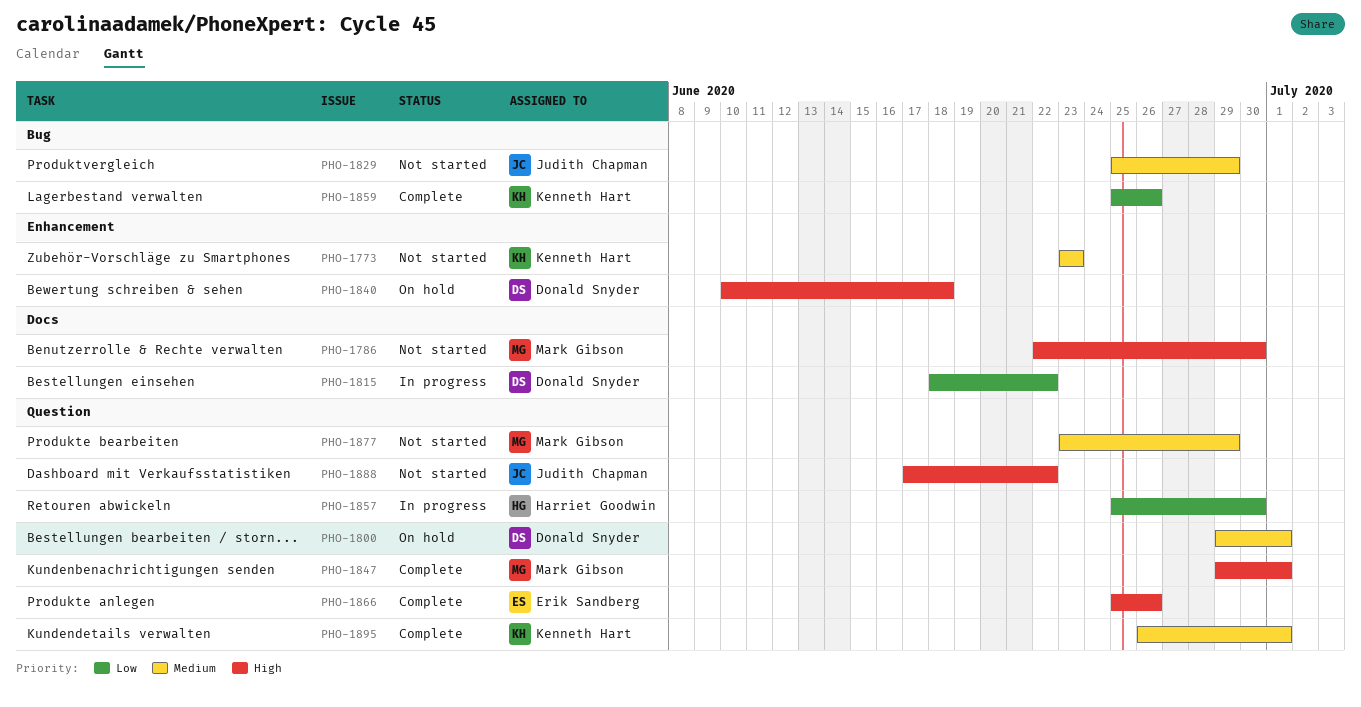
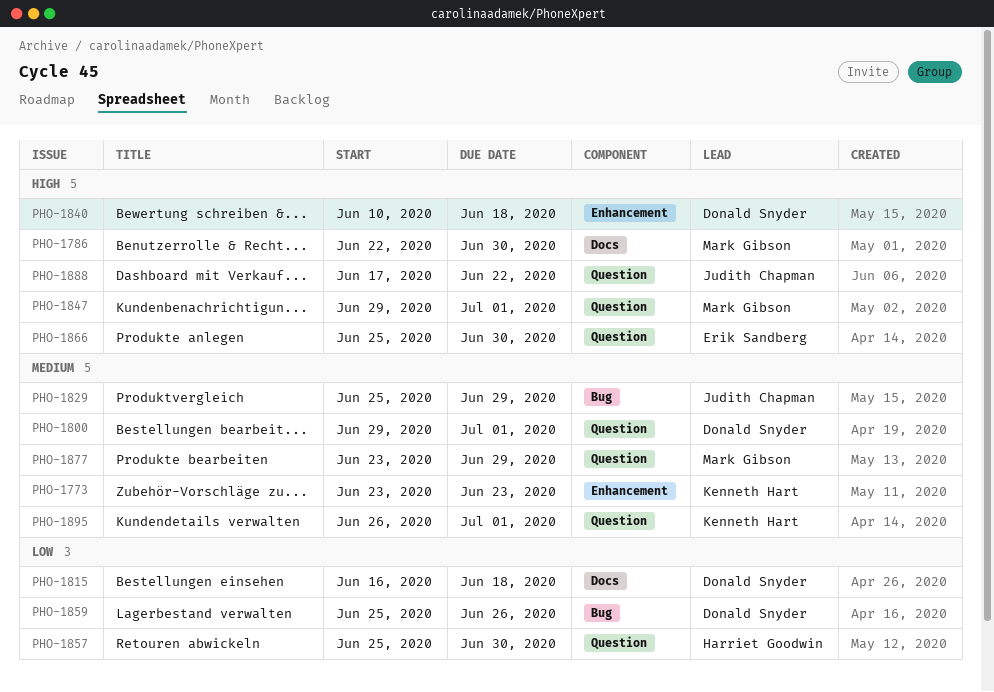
PHO-1815, start: Jun 18 -> Jun 16
PHO-1815, due: Jun 22 -> Jun 18
PHO-1859, owner: Kenneth Hart -> Donald Snyder
PHO-1866, due: Jun 26 -> Jun 30

